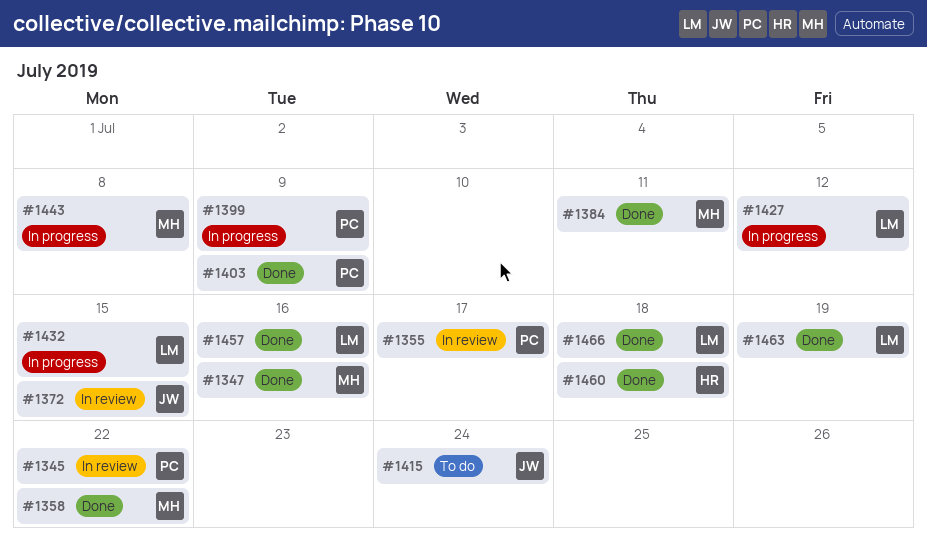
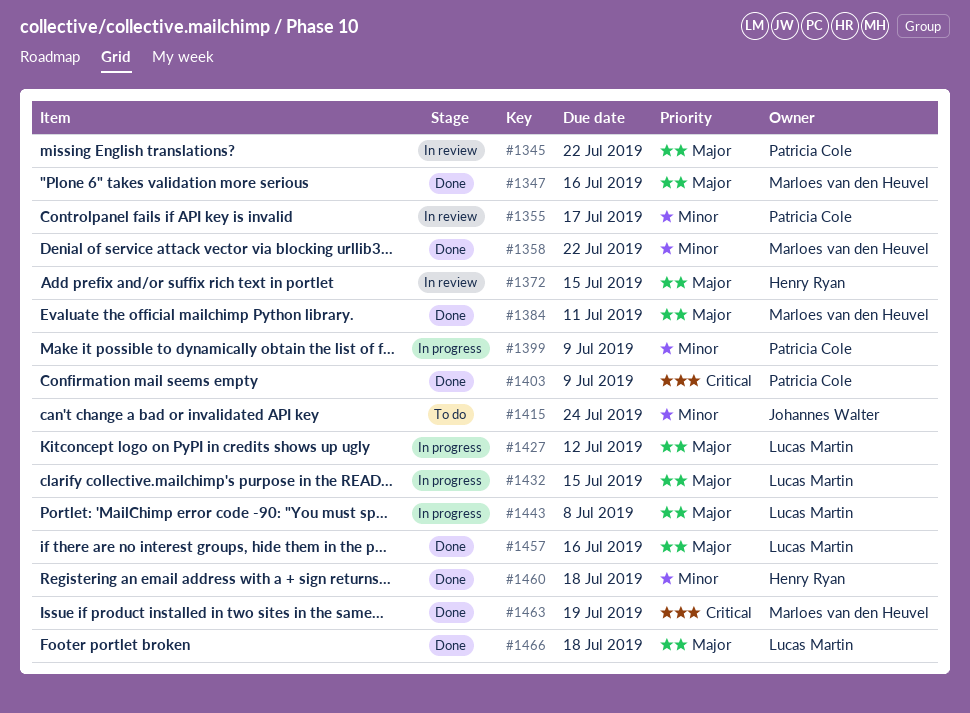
#1372, owner: Johannes Walter -> Henry Ryan
#1443, owner: Marloes van den Heuvel -> Lucas Martin
#1463, owner: Lucas Martin -> Marloes van den Heuvel

